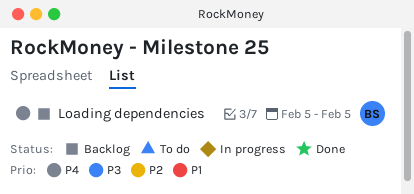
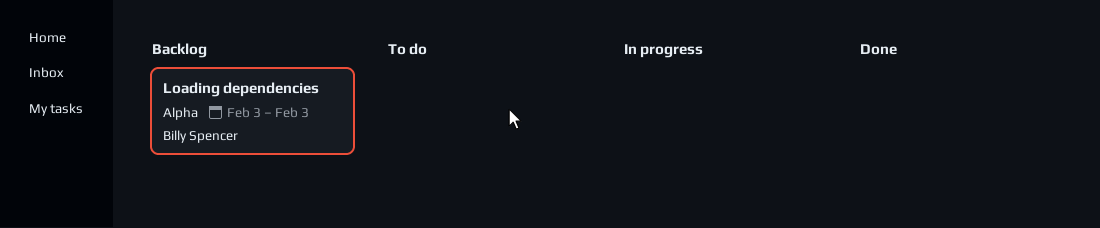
Loading dependencies, start: Feb 5 -> Feb 3
Loading dependencies, due: Feb 5 -> Feb 3

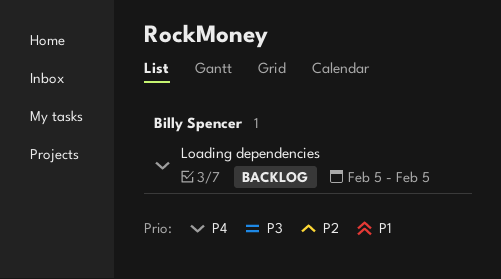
Loading dependencies, start: Feb 3 -> Feb 5
Loading dependencies, due: Feb 3 -> Feb 5

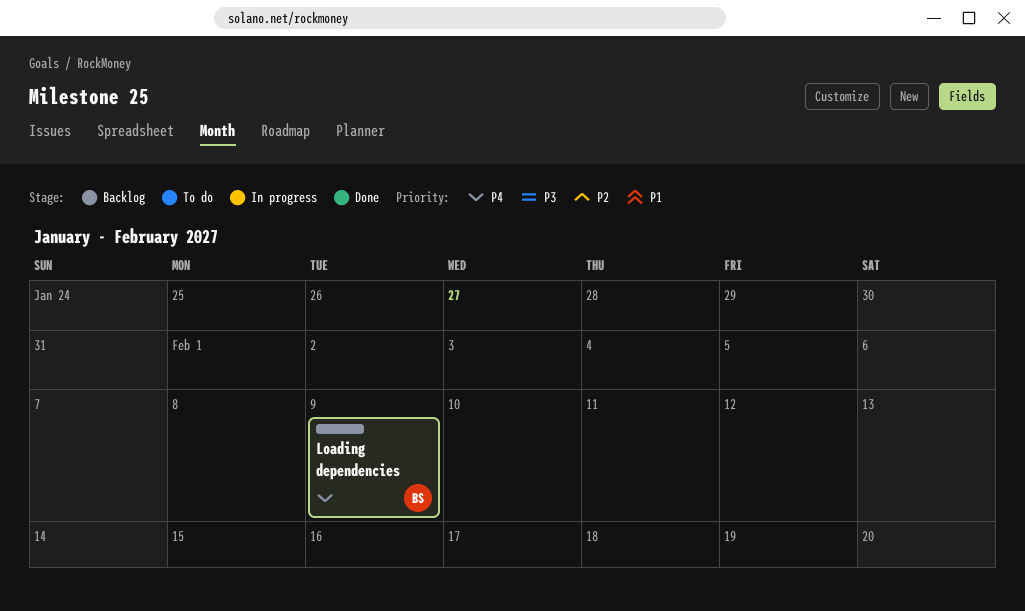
Loading dependencies, due: Feb 5 -> Feb 9

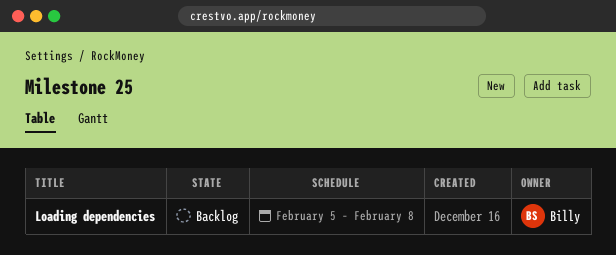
Loading dependencies, due: Feb 9 -> Feb 8

